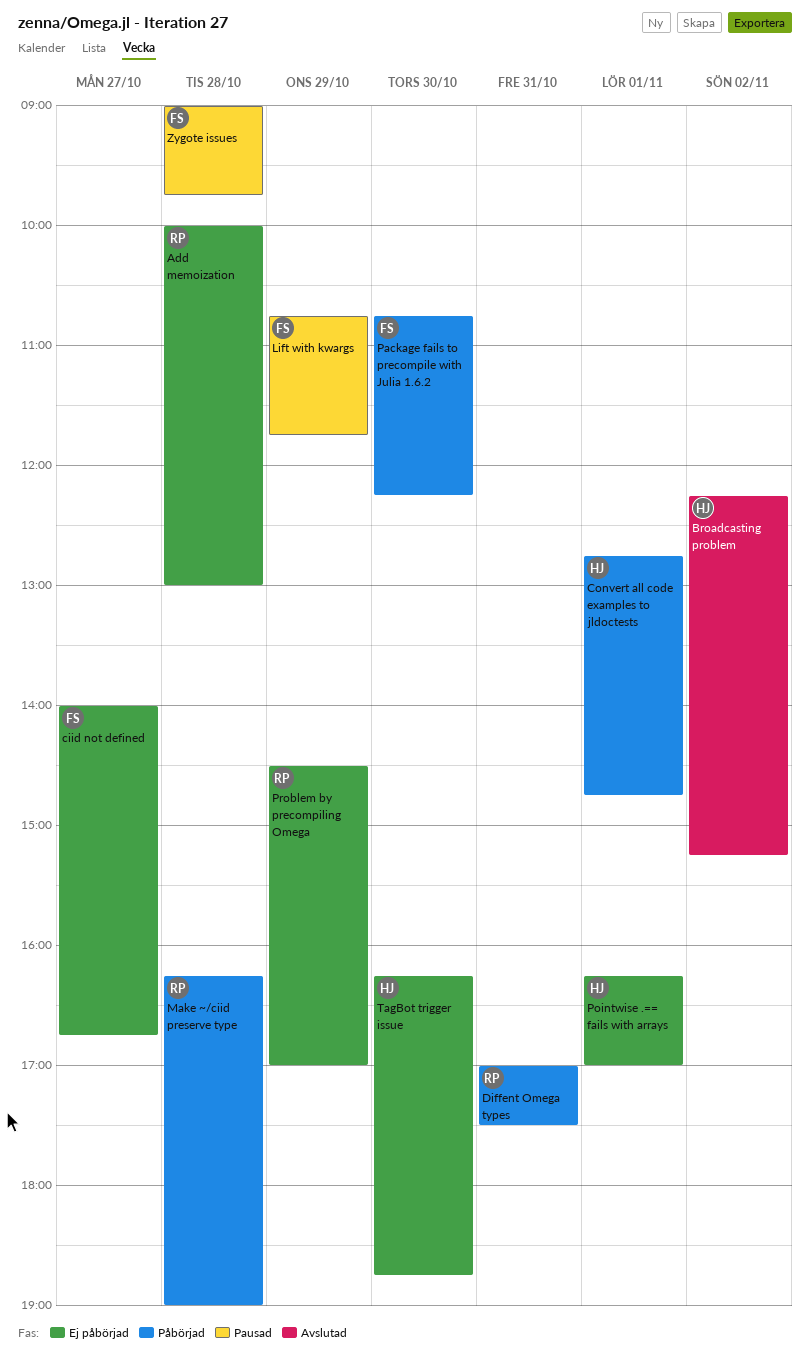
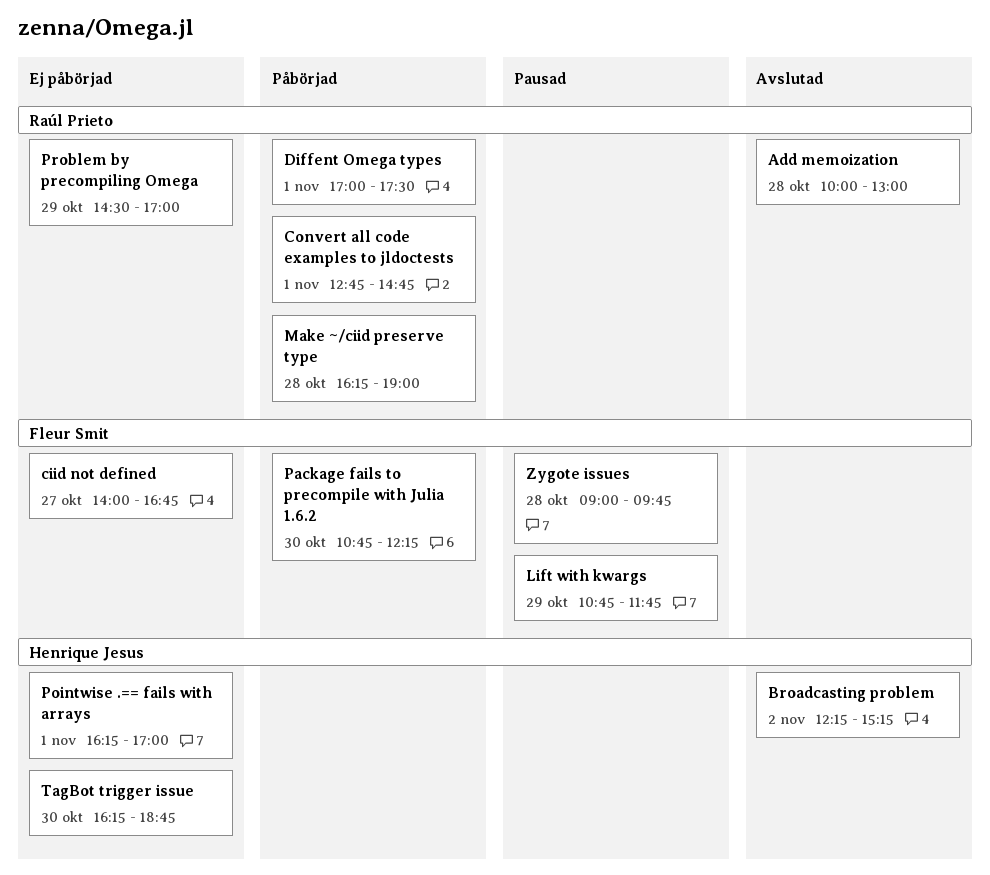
Add memoization, status: Ej påbörjad -> Avslutad
Convert all code examples to jldoctests, owner: Henrique Jesus -> Raúl Prieto
Diffent Omega types, day: Oct 31 -> Nov 1

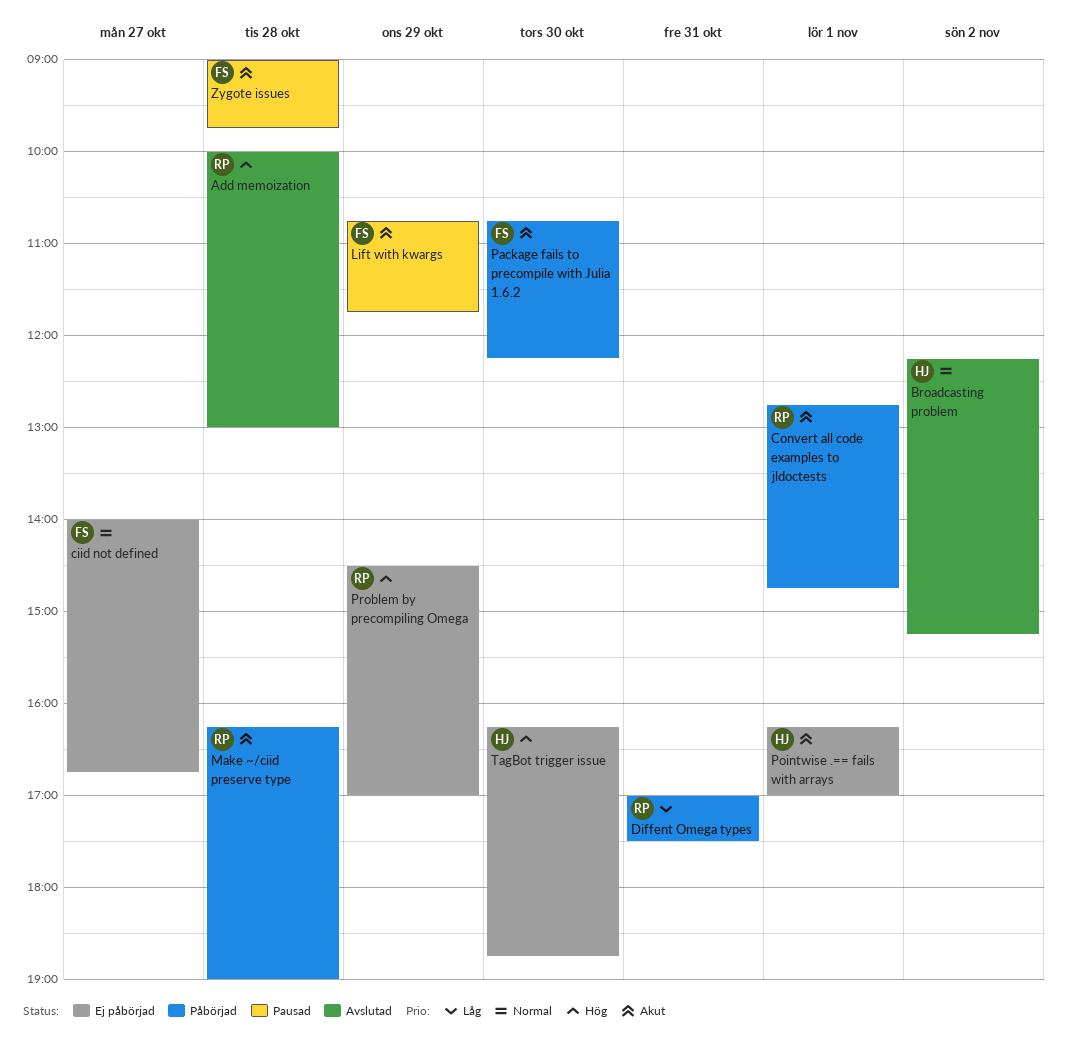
Diffent Omega types, day: Nov 1 -> Oct 31

